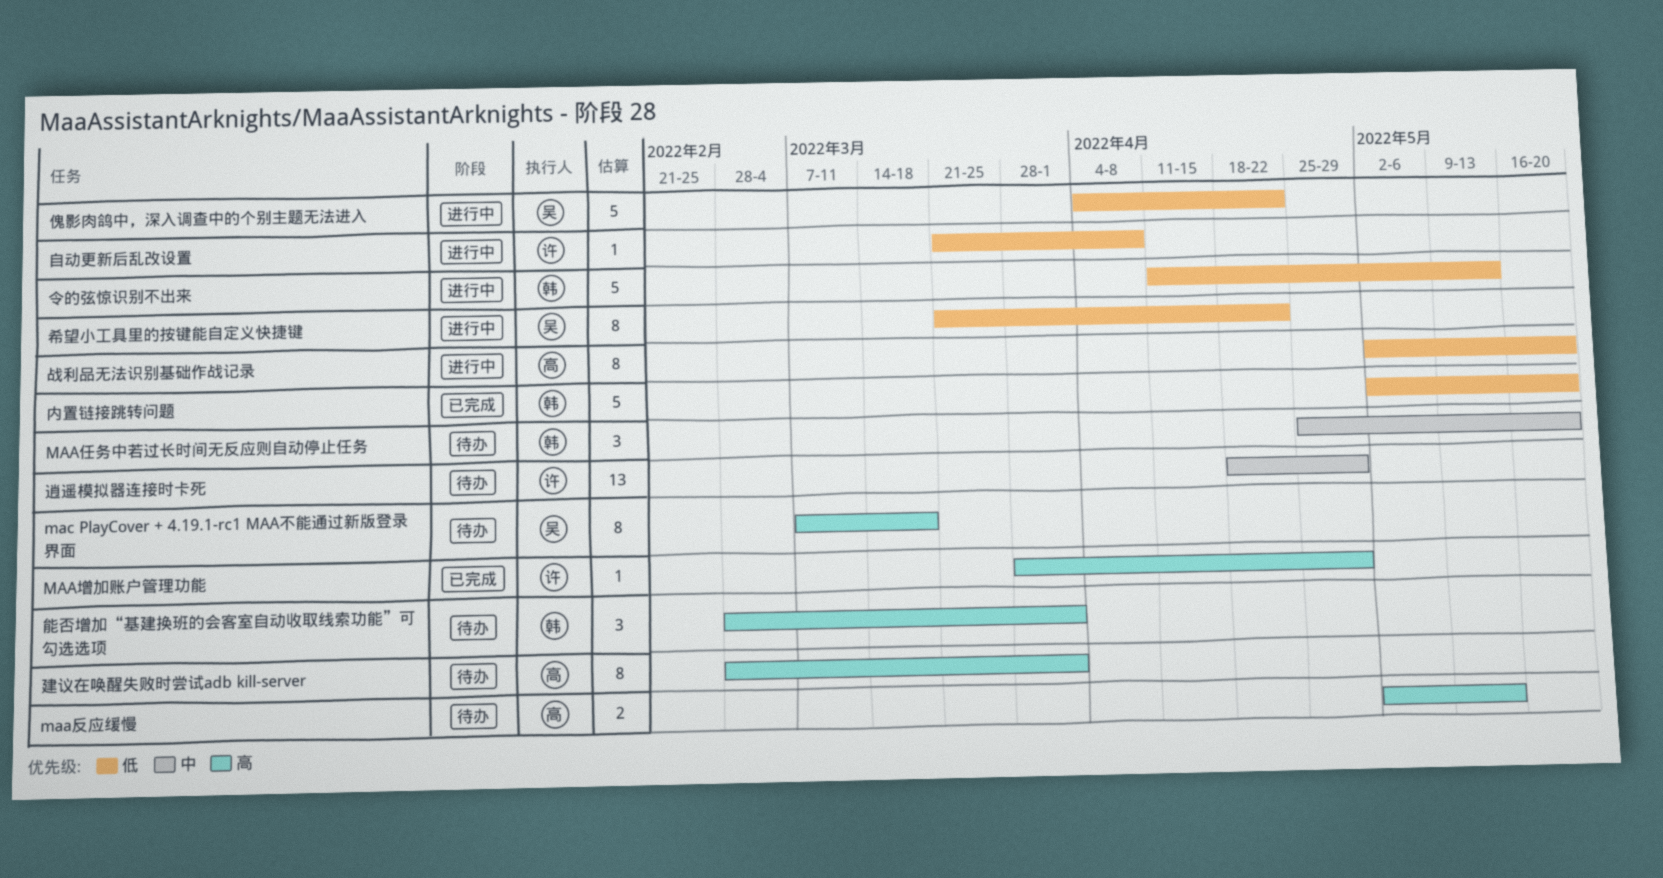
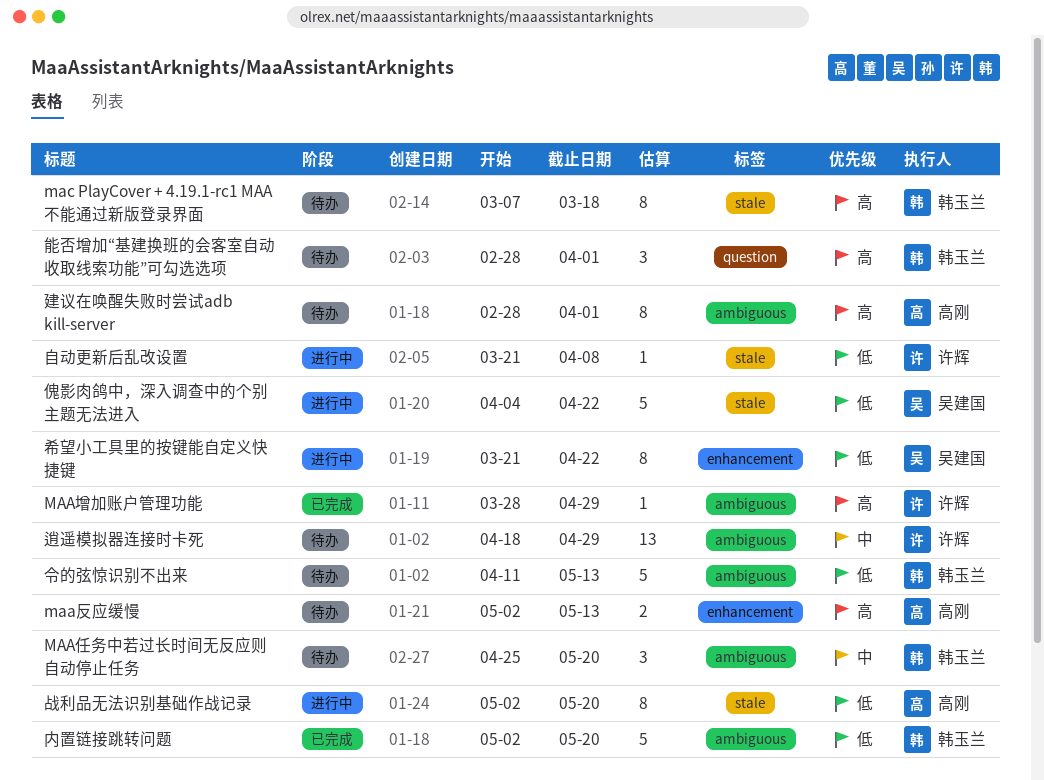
mac PlayCover + 4.19.1-rc1 MAA不能通过新版登录界面, owner: 吴建国 -> 韩玉兰
令的弦惊识别不出来, status: 进行中 -> 待办

